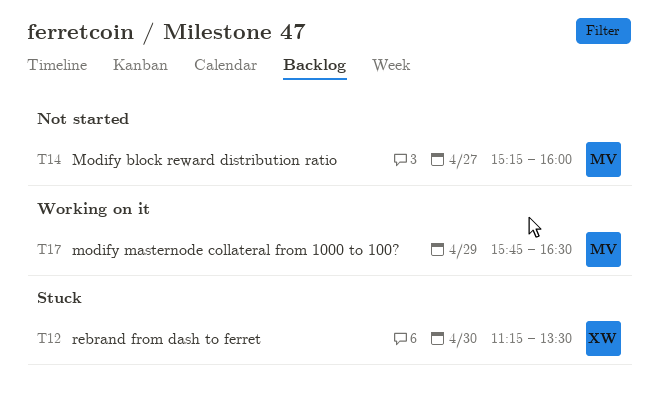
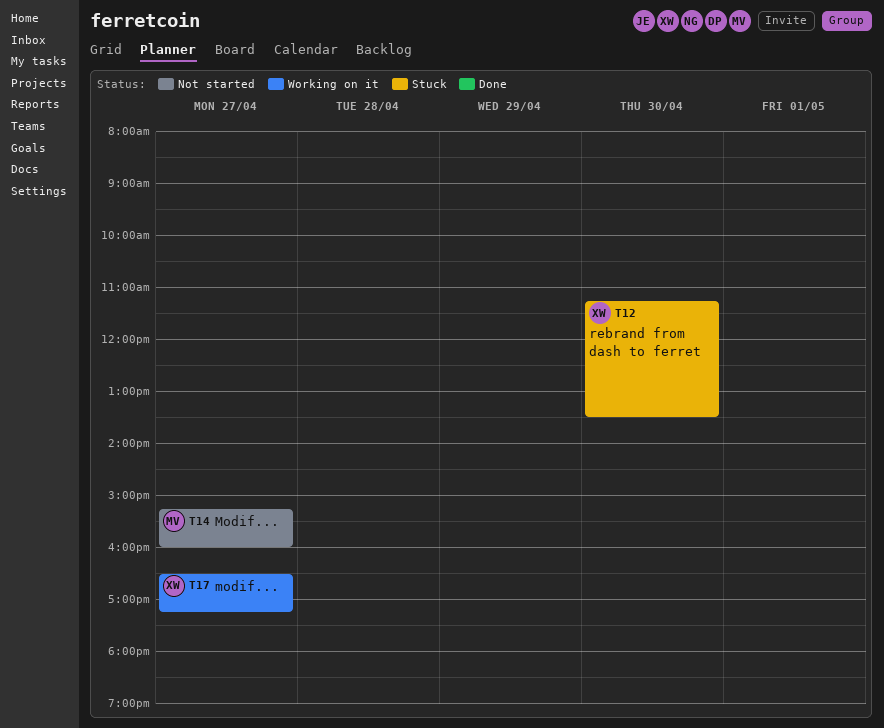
T17, owner: MV -> XW
T17, day: Apr 29 -> Apr 27
T17, begins: 15:45 -> 16:30
T17, ends: 16:30 -> 17:15

